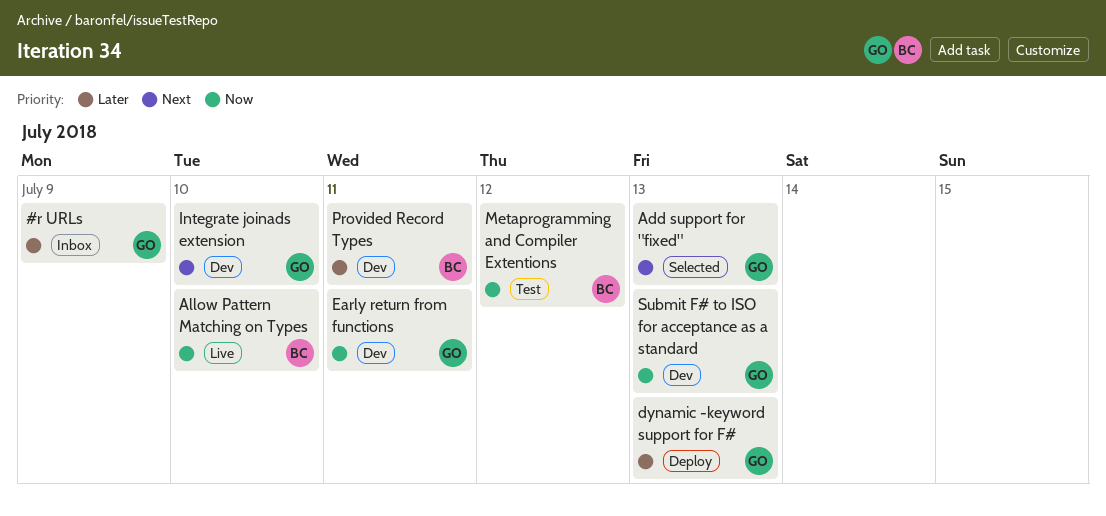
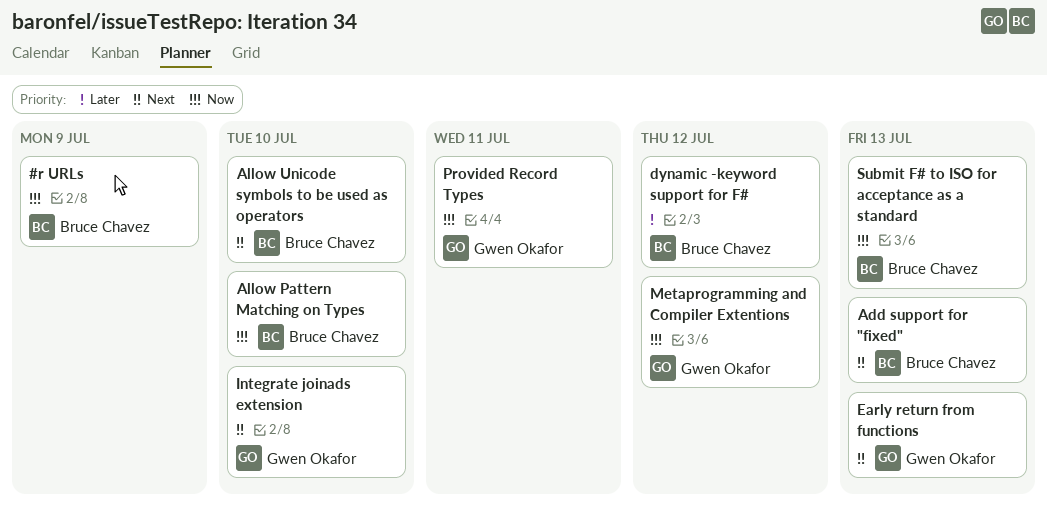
#r URLs, owner: Gwen Okafor -> Bruce Chavez
#r URLs, priority: Later -> Now
Add support for "fixed", owner: Gwen Okafor -> Bruce Chavez
Allow Unicode symbols to be used as operators: none -> present
dynamic -keyword support for F#, owner: Gwen Okafor -> Bruce Chavez
dynamic -keyword support for F#, due: Jul 13 -> Jul 12
Early return from functions, priority: Now -> Next
Early return from functions, due: Jul 11 -> Jul 13
Metaprogramming and Compiler Extentions, owner: Bruce Chavez -> Gwen Okafor
Provided Record Types, owner: Bruce Chavez -> Gwen Okafor
Provided Record Types, priority: Later -> Now
Submit F# to ISO for acceptance as a standard, owner: Gwen Okafor -> Bruce Chavez

